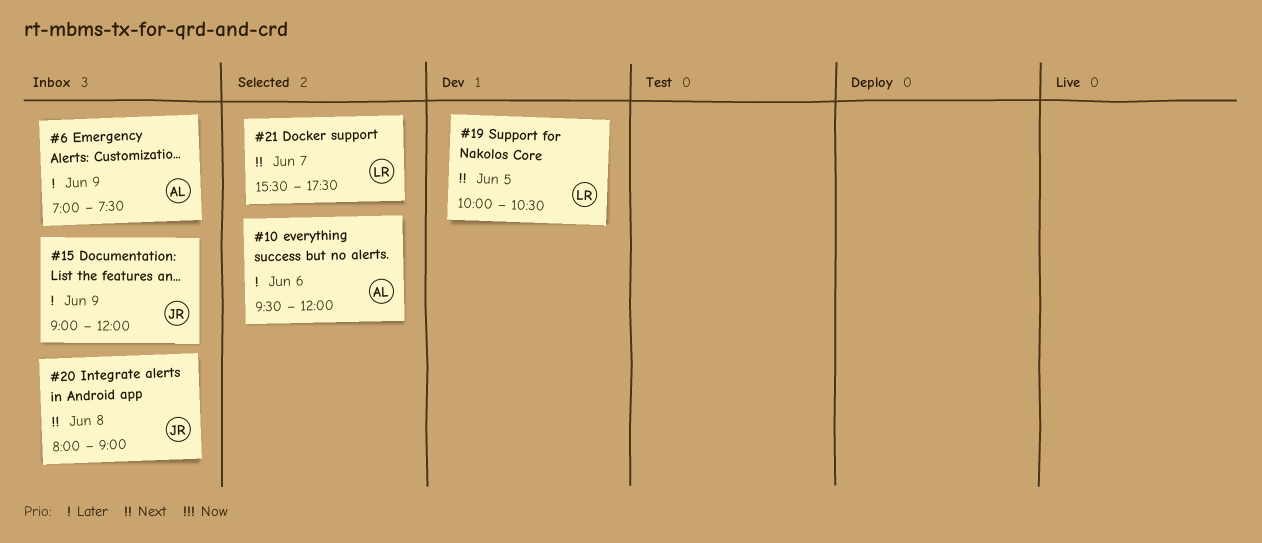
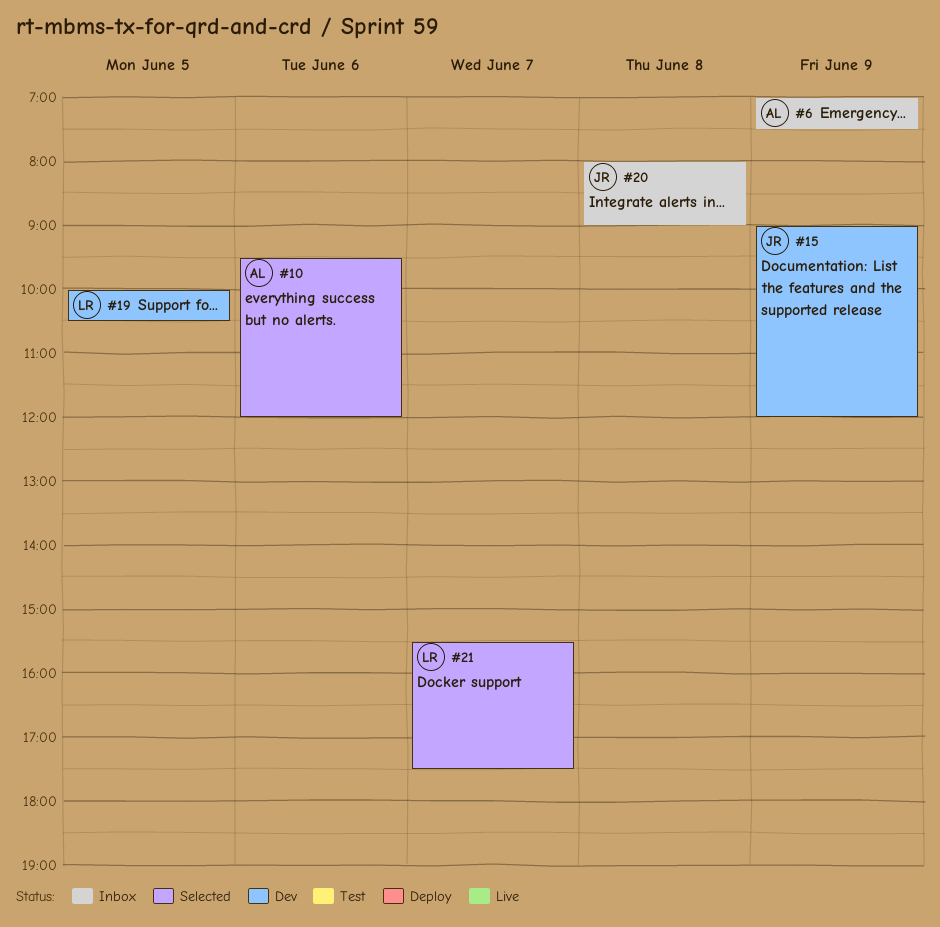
#15, status: Inbox -> Dev

